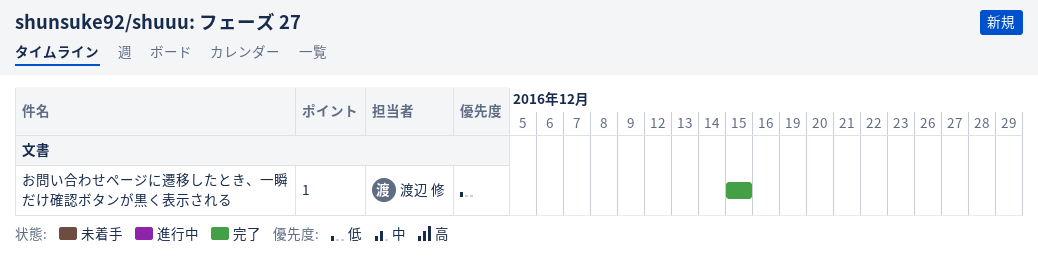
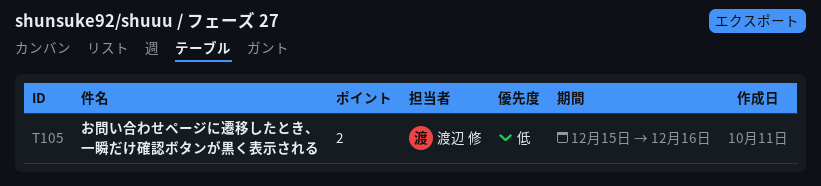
お問い合わせページに遷移したとき、一瞬だけ確認ボタンが黒く表示される, estimate: 1 -> 2
お問い合わせページに遷移したとき、一瞬だけ確認ボタンが黒く表示される, due: Dec 15 -> Dec 16

